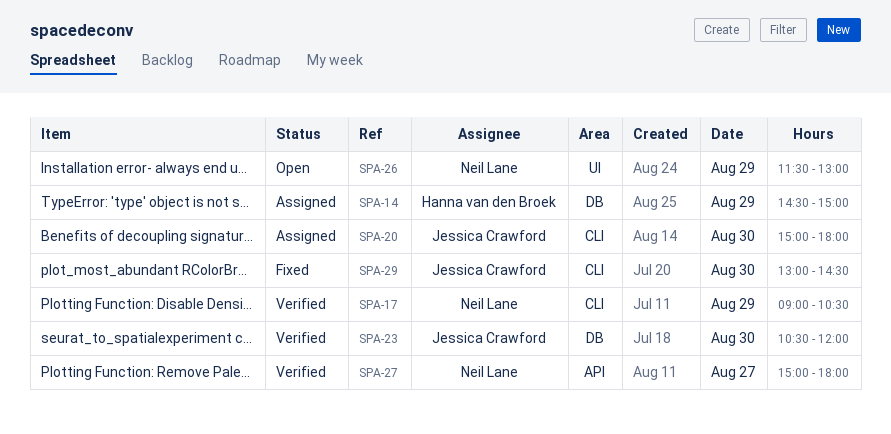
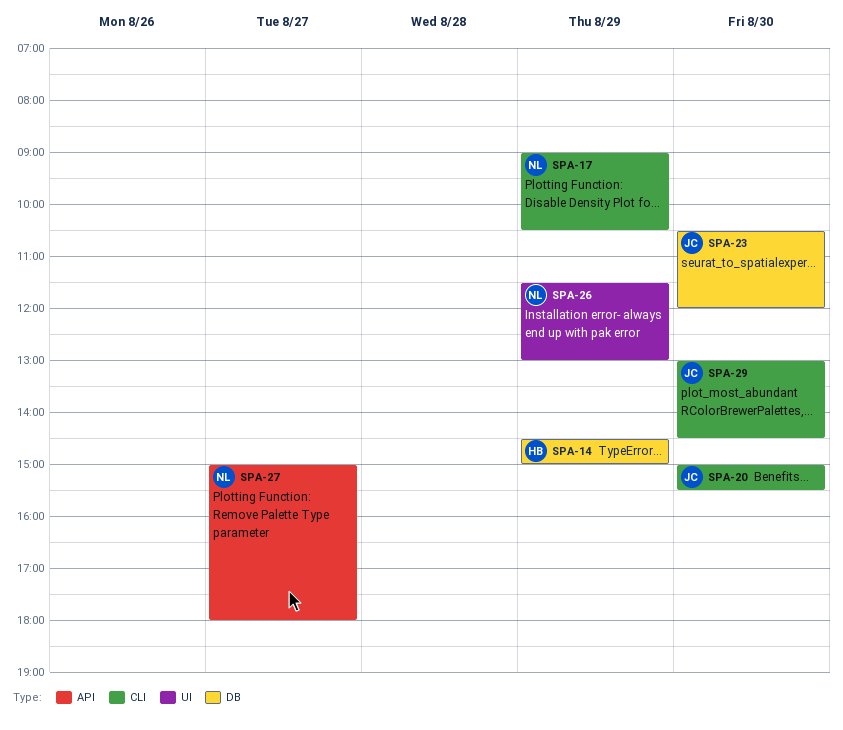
SPA-20, ends: 18:00 -> 15:30

